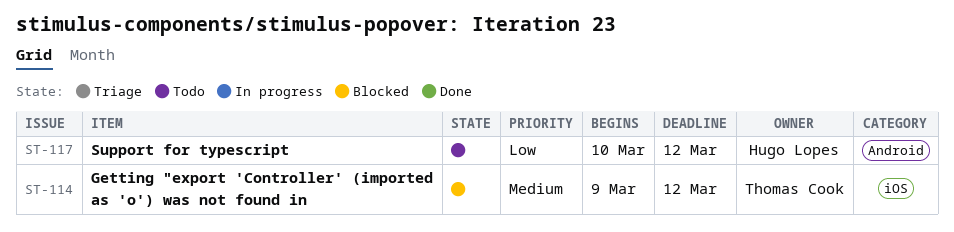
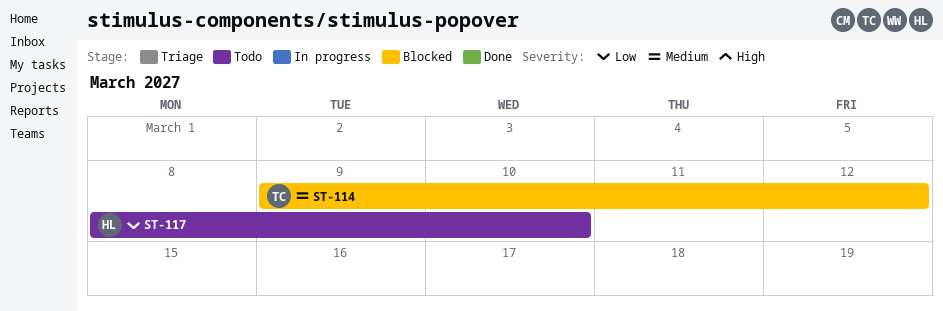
ST-117, start: Mar 10 -> Mar 8
ST-117, due: Mar 12 -> Mar 10

